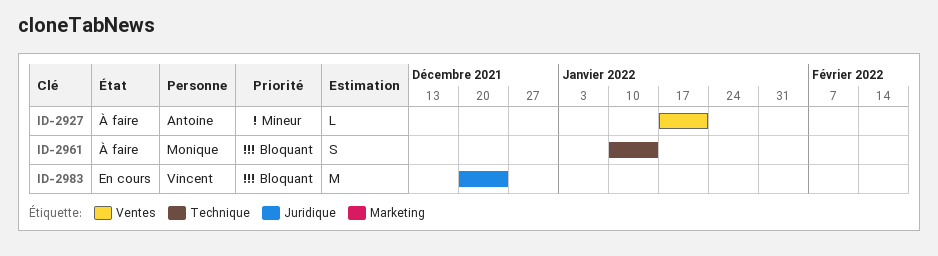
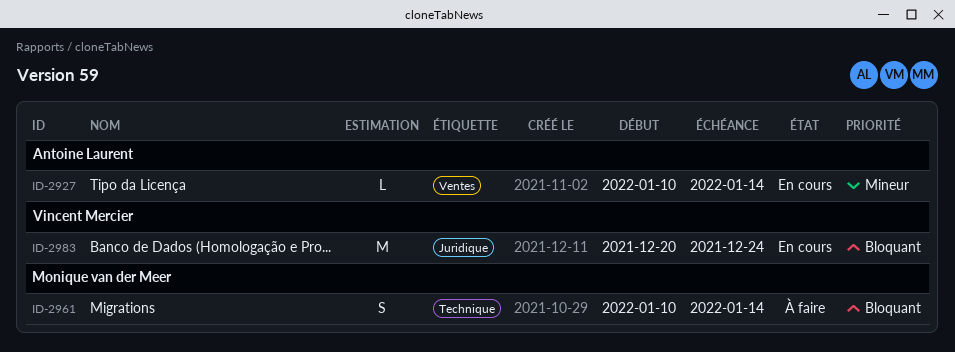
ID-2927, status: À faire -> En cours
ID-2927, start: Jan 17 -> Jan 10
ID-2927, due: Jan 21 -> Jan 14

